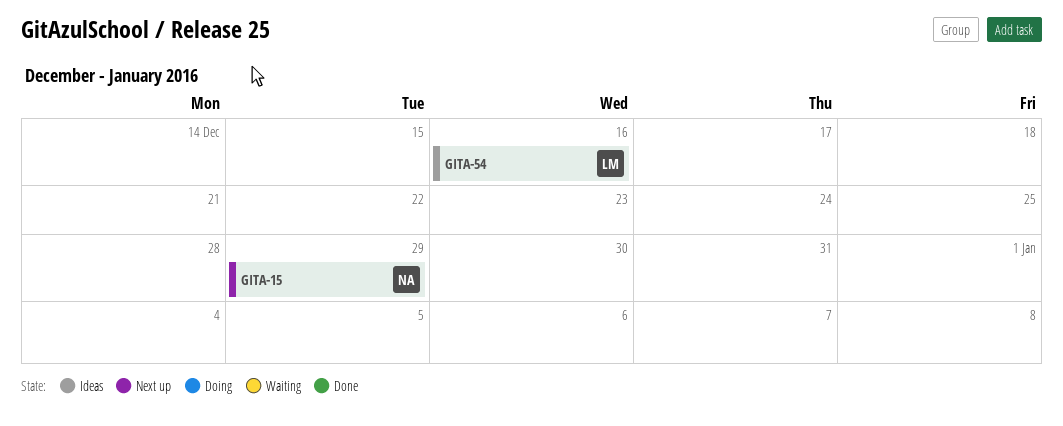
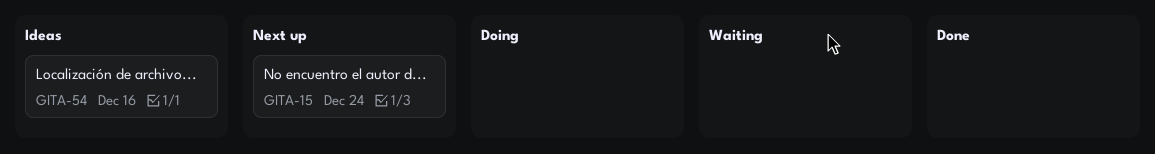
GITA-15, due: Dec 29 -> Dec 24

